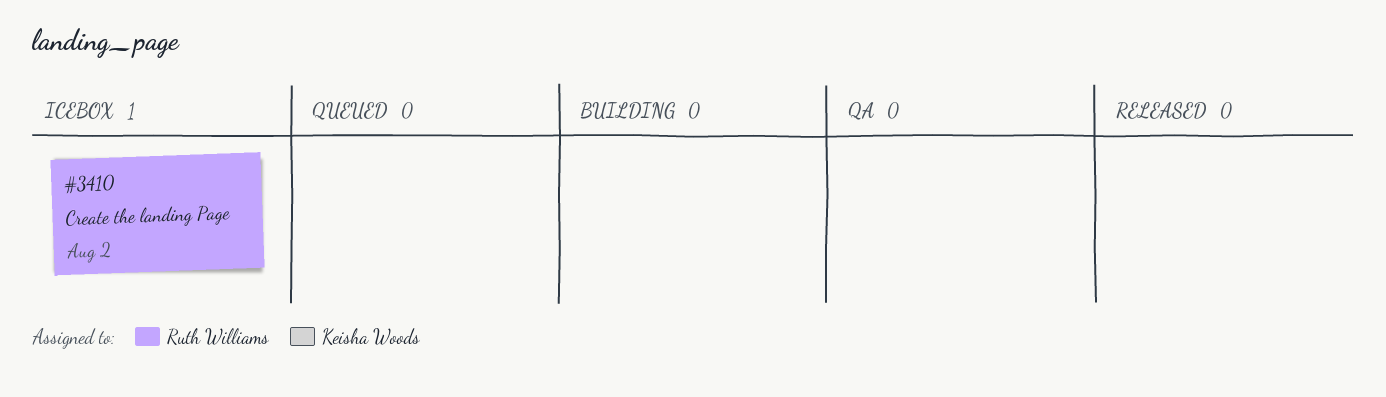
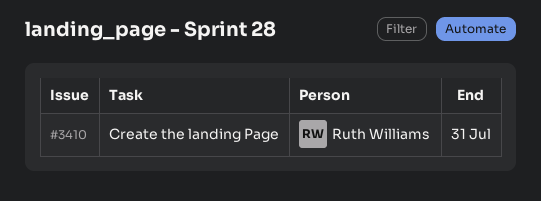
#3410, due: Aug 2 -> Jul 31

